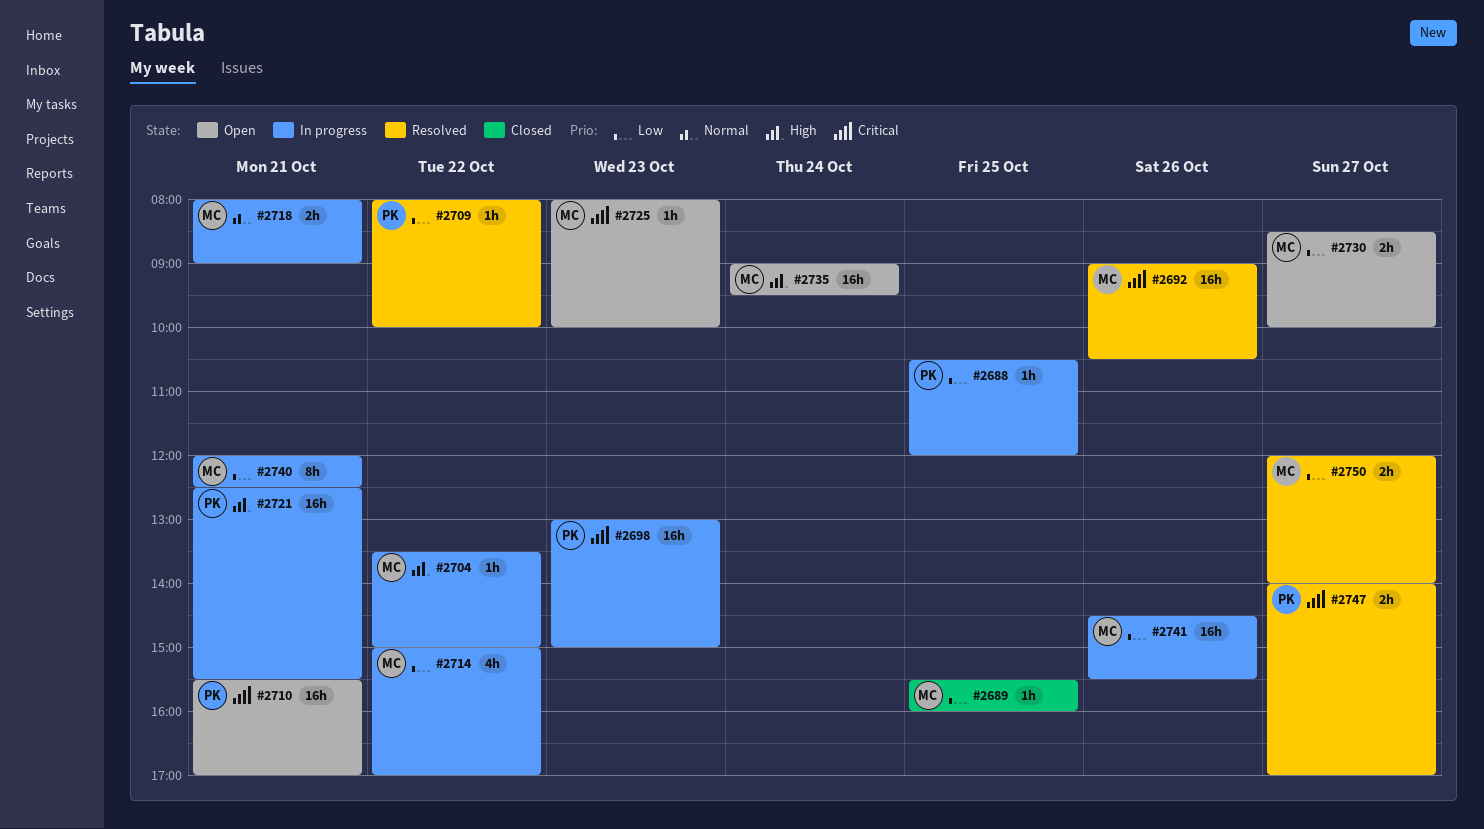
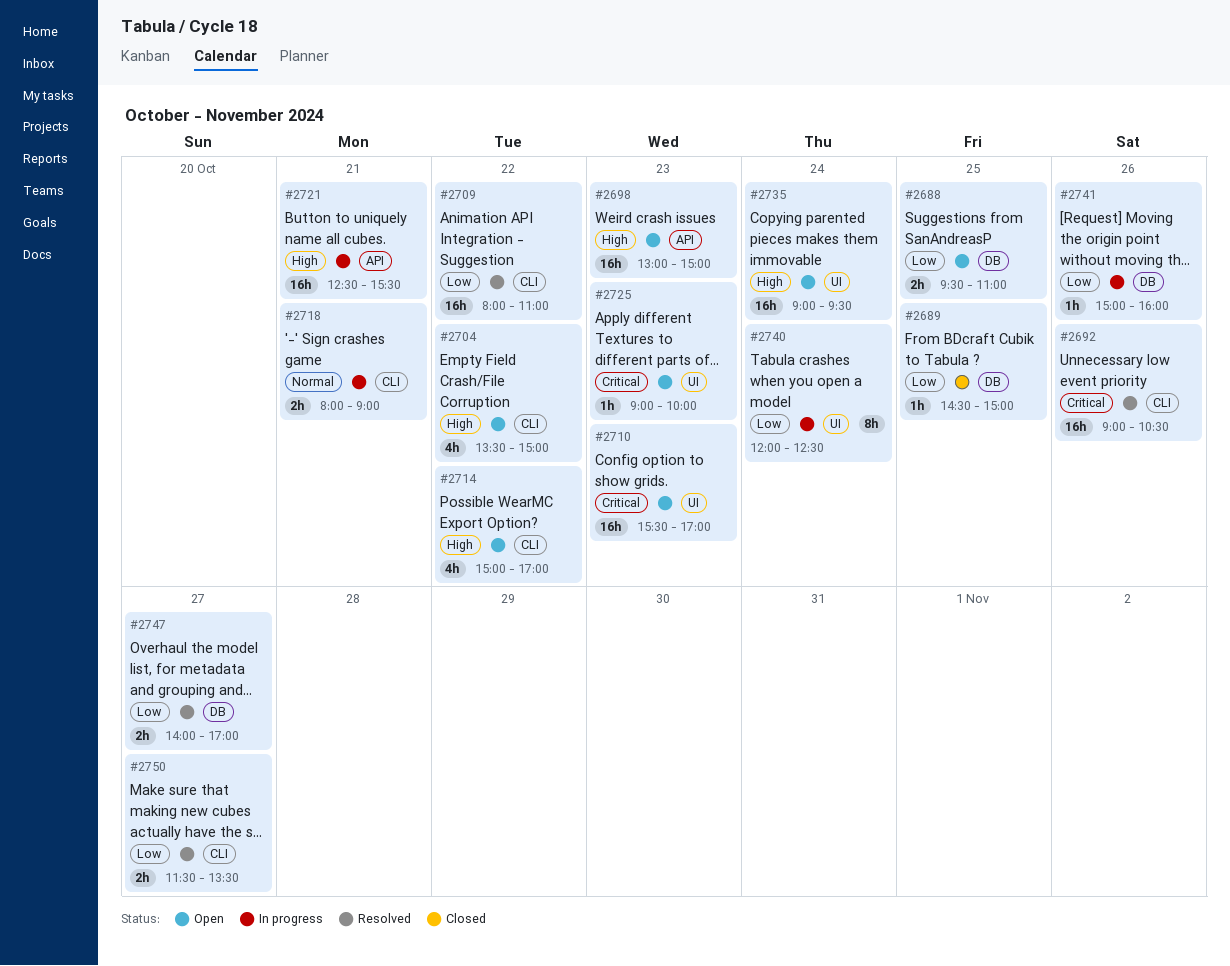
#2688, status: In progress -> Open
#2688, estimate: 1h -> 2h
#2688, begins: 10:30 -> 09:30
#2688, ends: 12:00 -> 11:00
#2689, begins: 15:30 -> 14:30
#2689, ends: 16:00 -> 15:00
#2698, status: In progress -> Open
#2698, priority: Critical -> High
#2704, status: In progress -> Open
#2704, estimate: 1h -> 4h
#2709, estimate: 1h -> 16h
#2709, ends: 10:00 -> 11:00
#2710, day: Oct 21 -> Oct 23
#2714, status: In progress -> Open
#2714, priority: Low -> High
#2725, begins: 08:00 -> 09:00
#2730: present -> none
#2740, day: Oct 21 -> Oct 24
#2741, estimate: 16h -> 1h
#2741, begins: 14:30 -> 15:00
#2741, ends: 15:30 -> 16:00
#2747, priority: Critical -> Low
#2750, begins: 12:00 -> 11:30
#2750, ends: 14:00 -> 13:30

